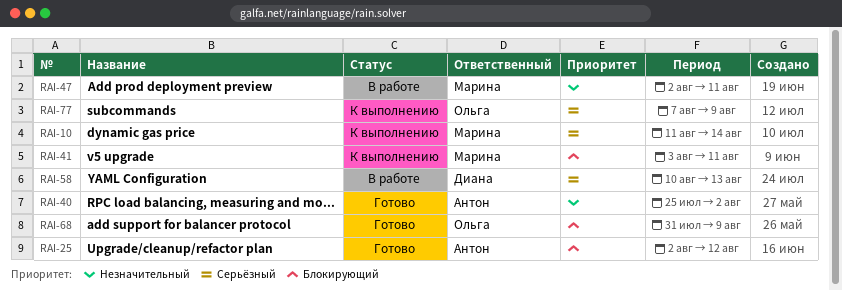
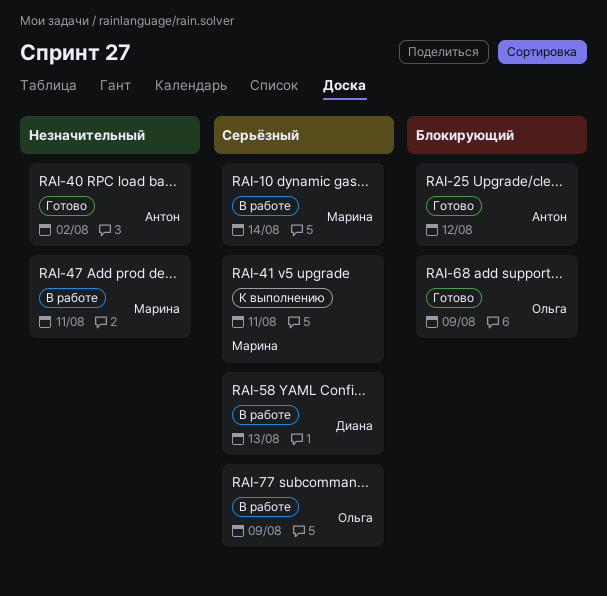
RAI-10, status: К выполнению -> В работе
RAI-41, priority: Блокирующий -> Серьёзный
RAI-77, status: К выполнению -> В работе

